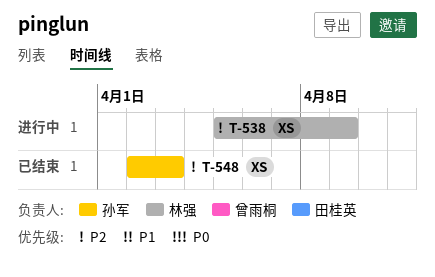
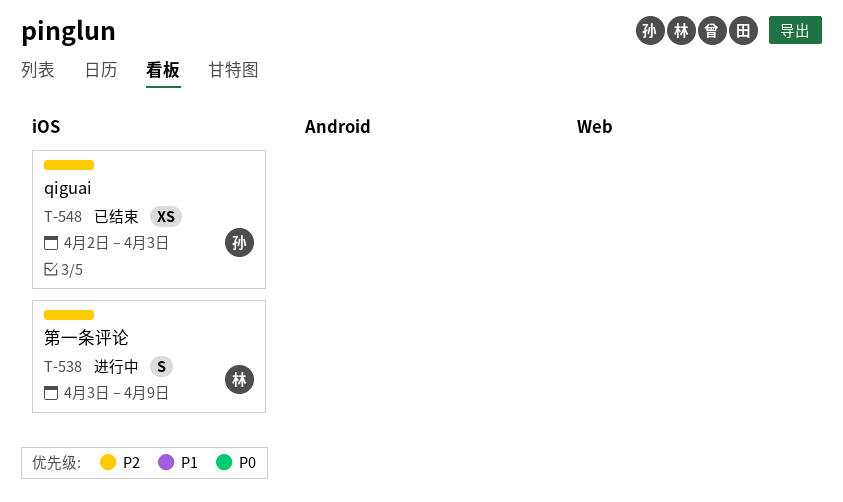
T-538, estimate: XS -> S
T-538, start: Apr 5 -> Apr 3

